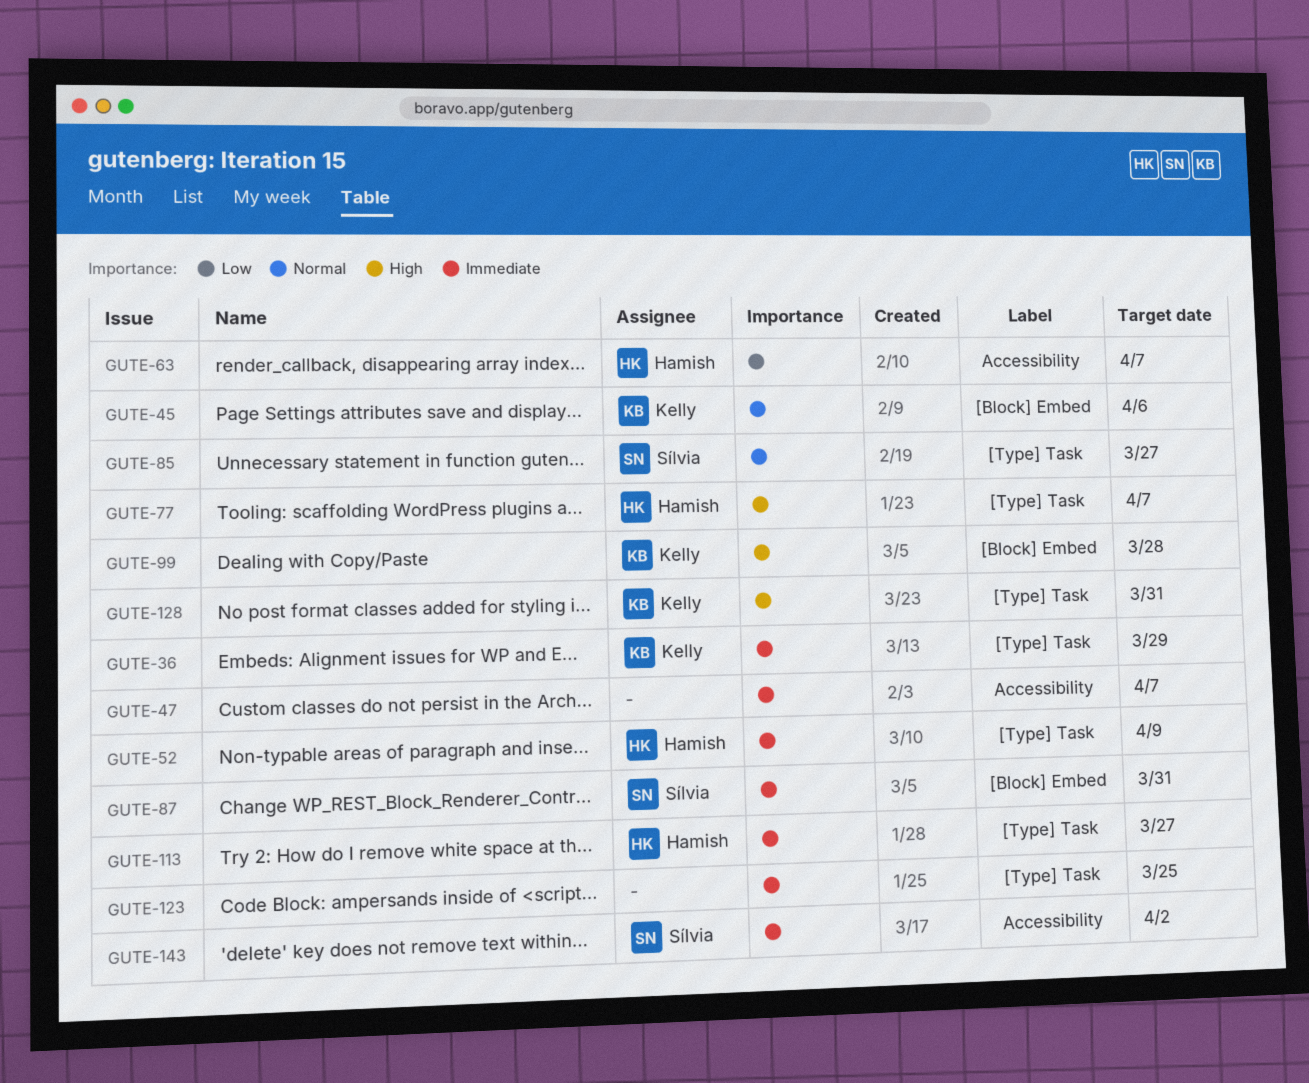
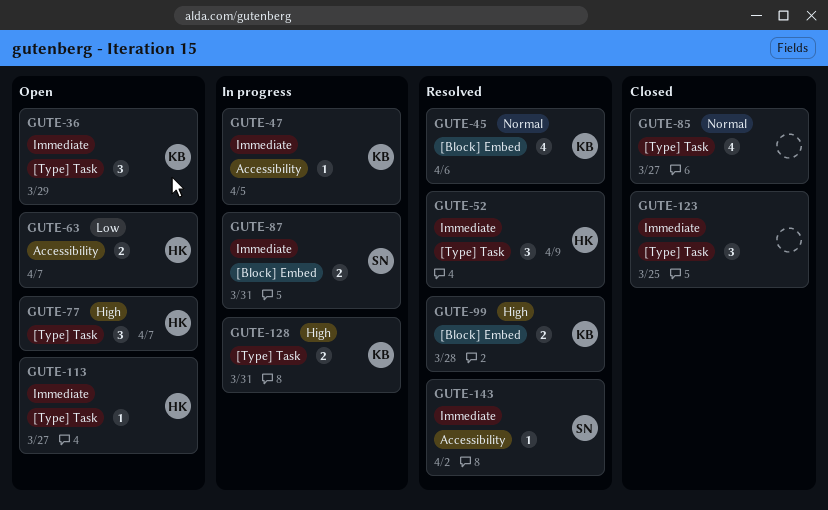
GUTE-47, owner: none -> Kelly
GUTE-47, due: Apr 7 -> Apr 5
GUTE-85, owner: Sílvia -> none

